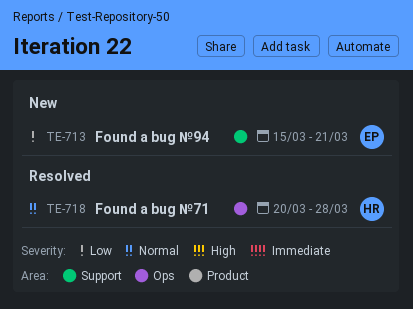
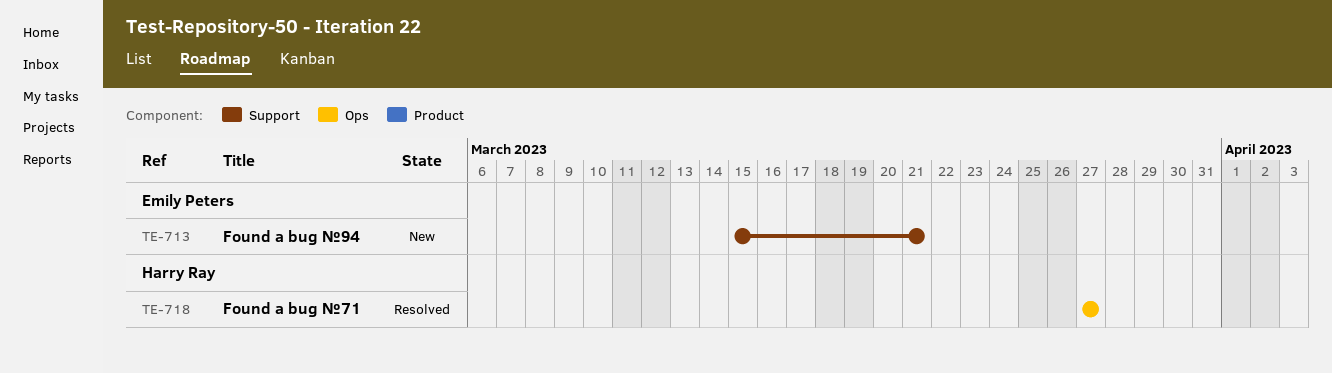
TE-718, start: Mar 20 -> Mar 27
TE-718, due: Mar 28 -> Mar 27

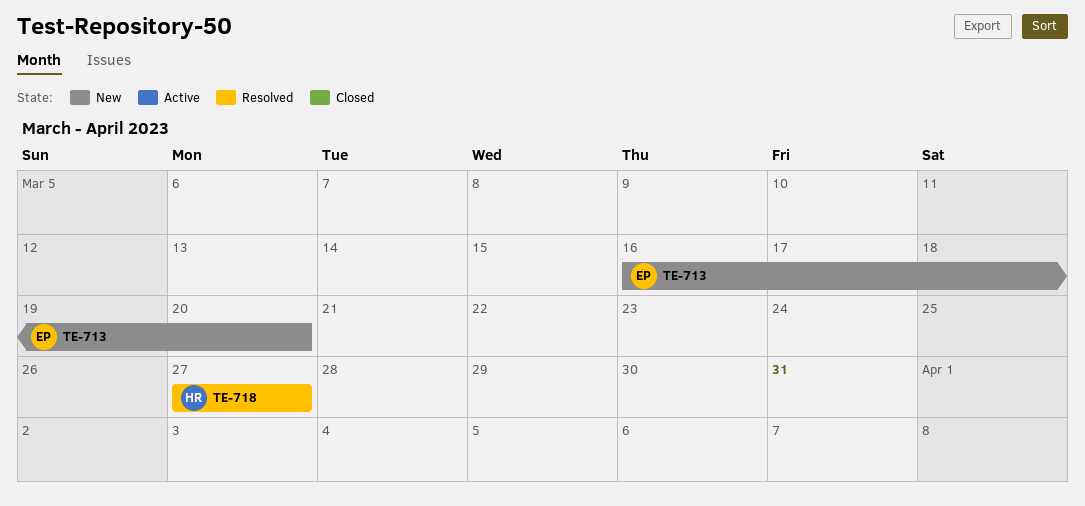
TE-713, start: Mar 15 -> Mar 16
TE-713, due: Mar 21 -> Mar 20

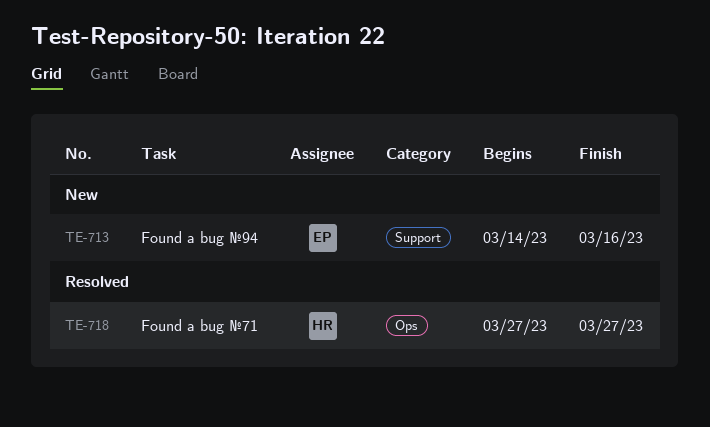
TE-713, start: Mar 16 -> Mar 14
TE-713, due: Mar 20 -> Mar 16

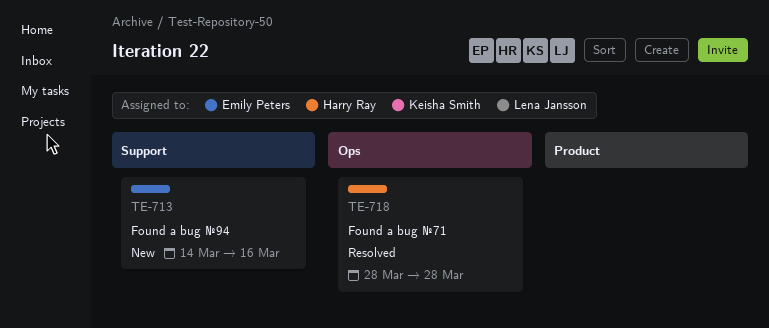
TE-718, start: Mar 27 -> Mar 28
TE-718, due: Mar 27 -> Mar 28

